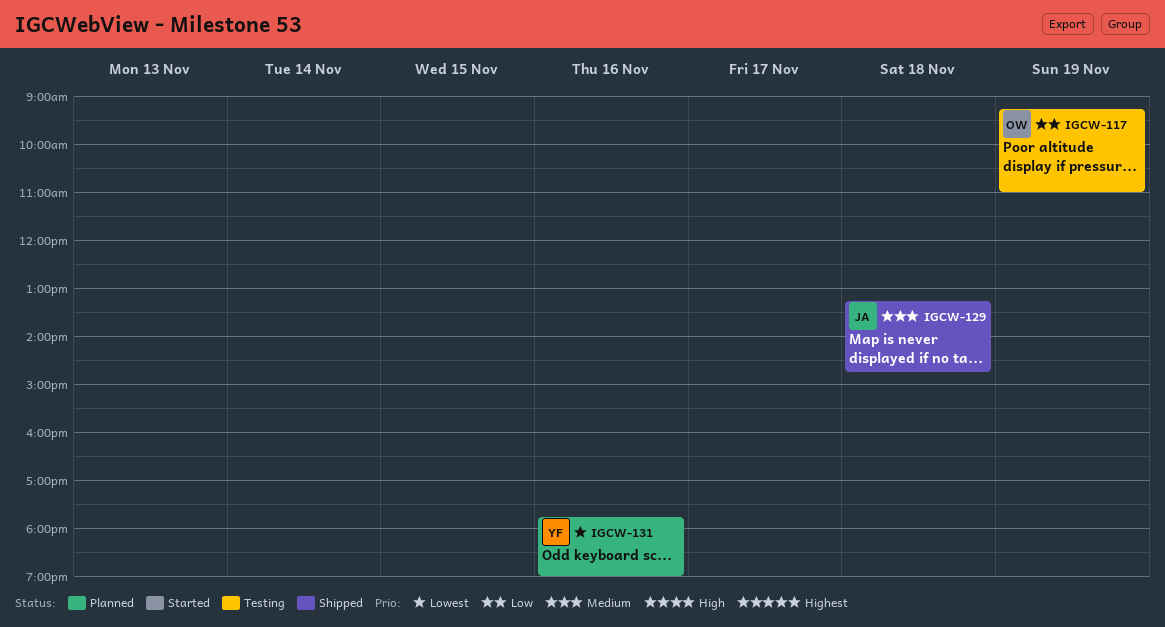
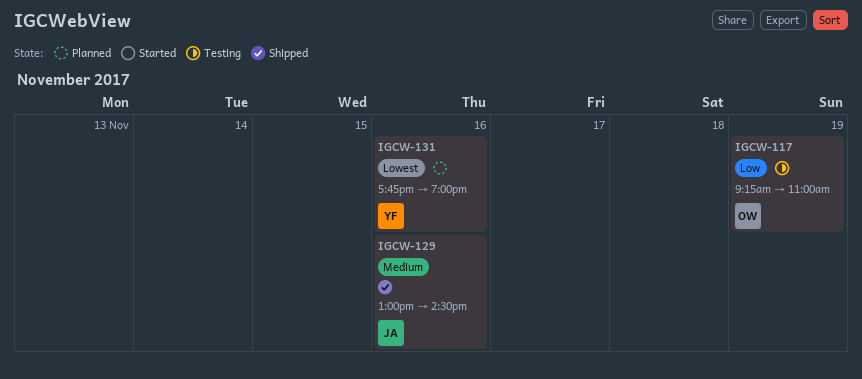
IGCW-129, day: Nov 18 -> Nov 16
IGCW-129, begins: 13:15 -> 13:00
IGCW-129, ends: 14:45 -> 14:30

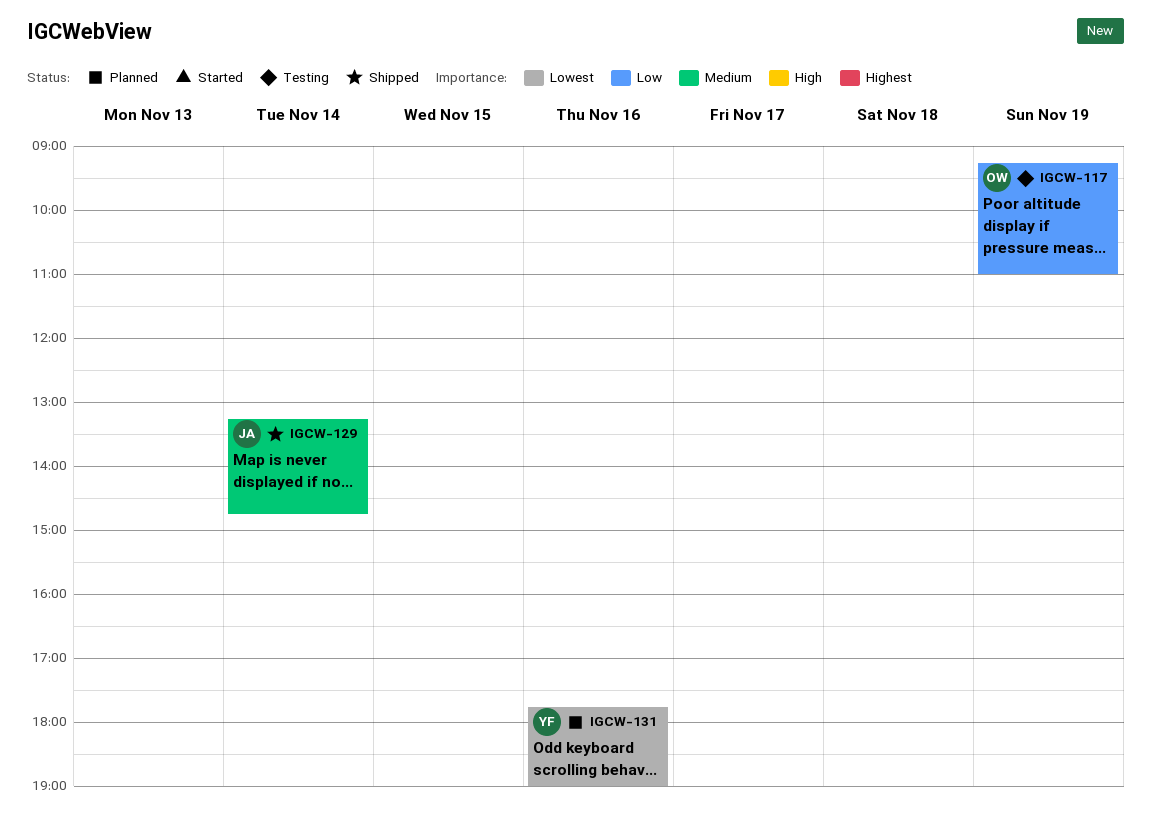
IGCW-129, day: Nov 16 -> Nov 14
IGCW-129, begins: 13:00 -> 13:15
IGCW-129, ends: 14:30 -> 14:45

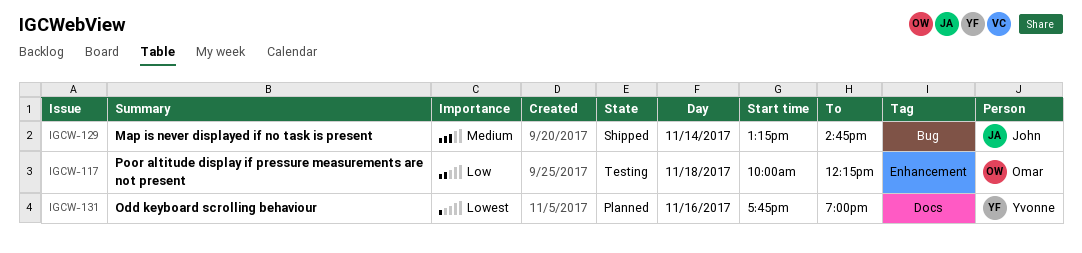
IGCW-117, day: Nov 19 -> Nov 18
IGCW-117, begins: 09:15 -> 10:00
IGCW-117, ends: 11:00 -> 12:15

